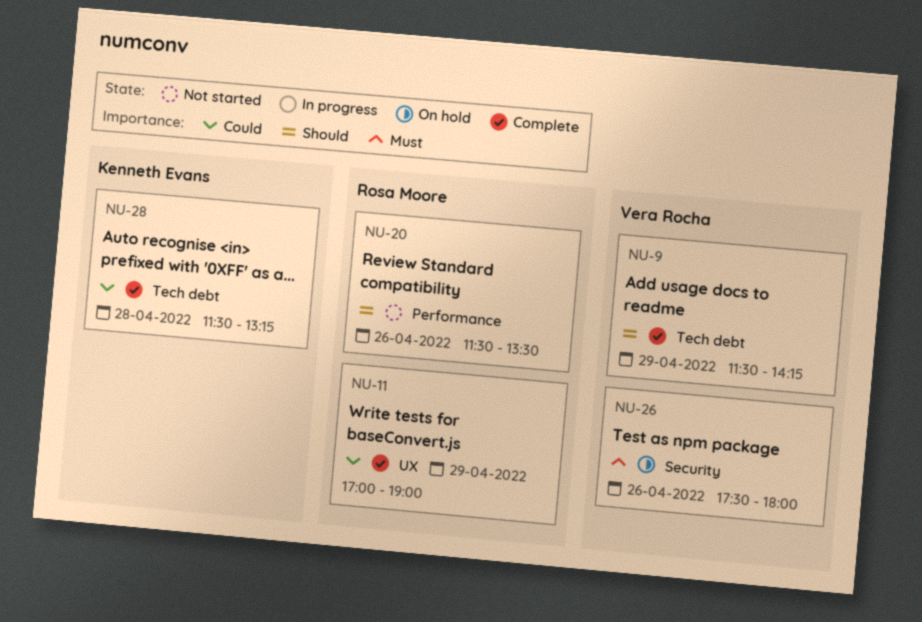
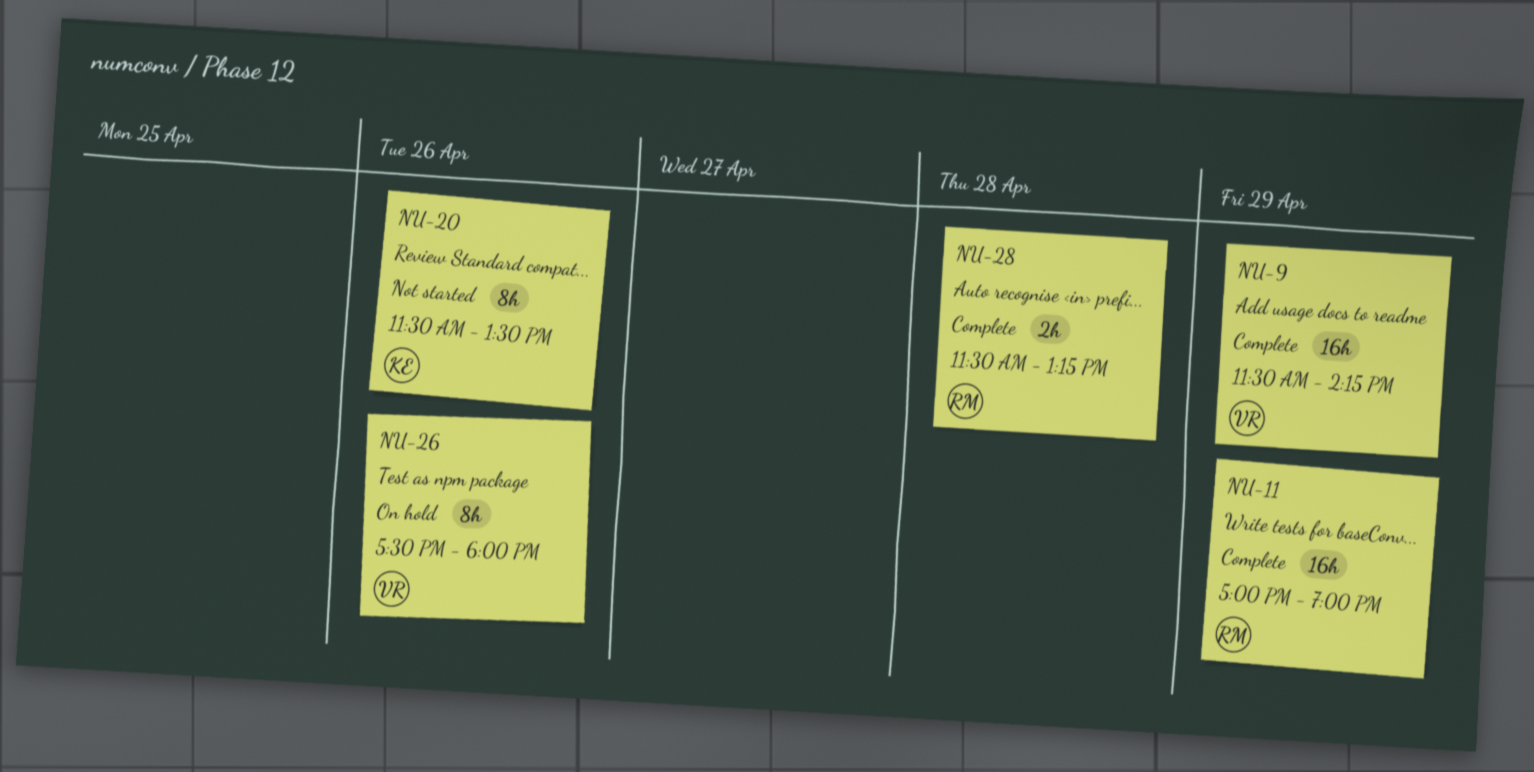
NU-20, owner: Rosa Moore -> Kenneth Evans
NU-28, owner: Kenneth Evans -> Rosa Moore

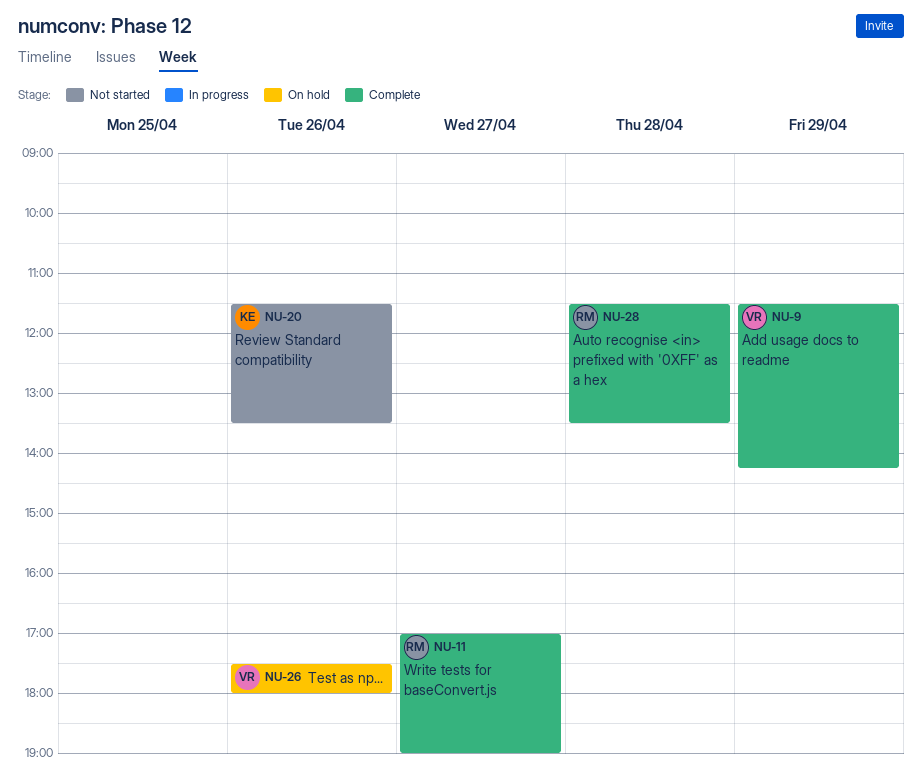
NU-11, day: Apr 29 -> Apr 27
NU-28, ends: 13:15 -> 13:30

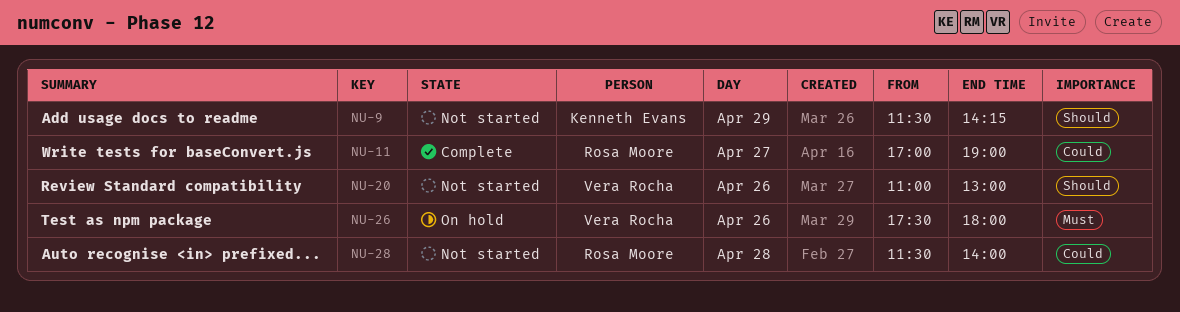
NU-9, status: Complete -> Not started
NU-9, owner: Vera Rocha -> Kenneth Evans
NU-20, owner: Kenneth Evans -> Vera Rocha
NU-20, begins: 11:30 -> 11:00
NU-20, ends: 13:30 -> 13:00
NU-28, status: Complete -> Not started
NU-28, ends: 13:30 -> 14:00

